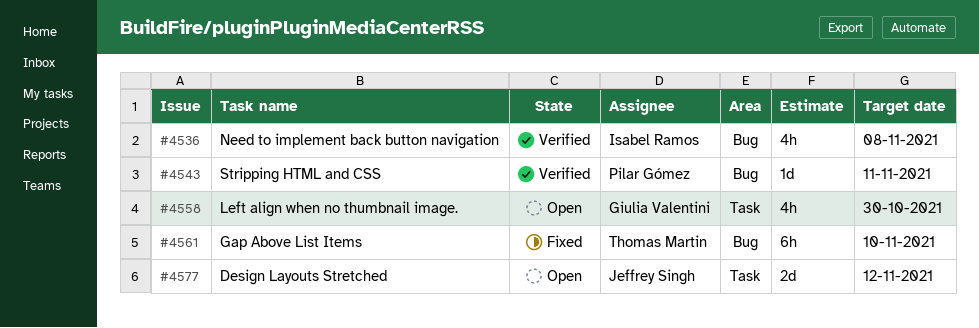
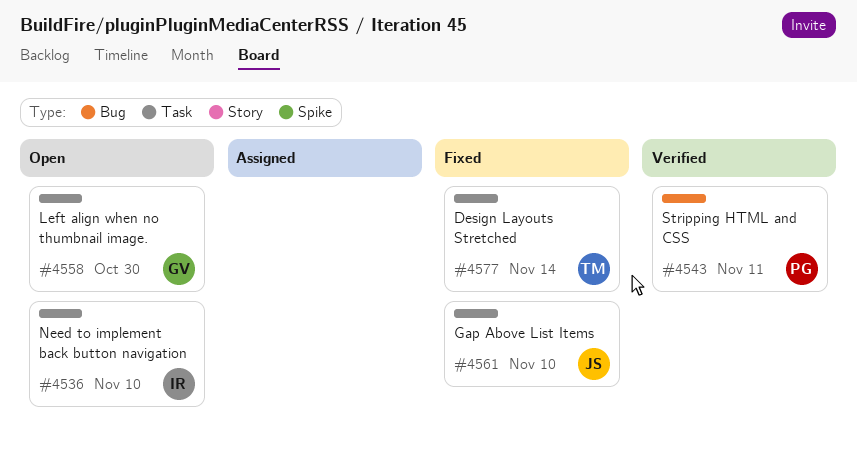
#4536, status: Verified -> Open
#4536, label: Bug -> Task
#4536, due: Nov 8 -> Nov 10
#4561, owner: Thomas Martin -> Jeffrey Singh
#4561, label: Bug -> Task
#4577, status: Open -> Fixed
#4577, owner: Jeffrey Singh -> Thomas Martin
#4577, due: Nov 12 -> Nov 14

